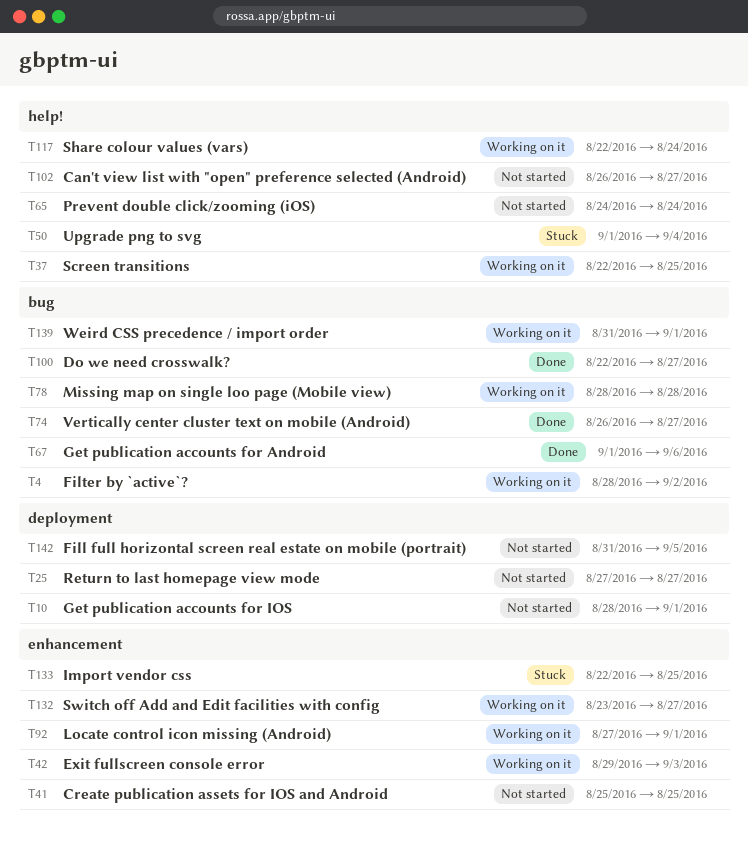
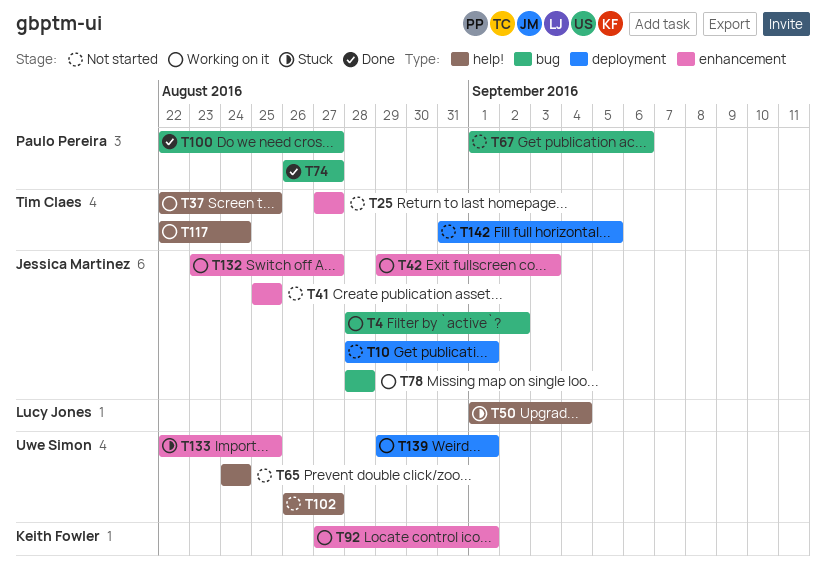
T25, label: deployment -> enhancement
T67, status: Done -> Not started
T139, label: bug -> deployment
T139, start: Aug 31 -> Aug 29

